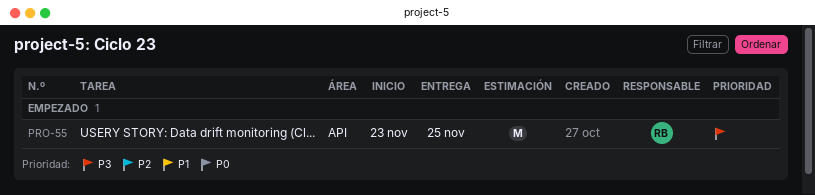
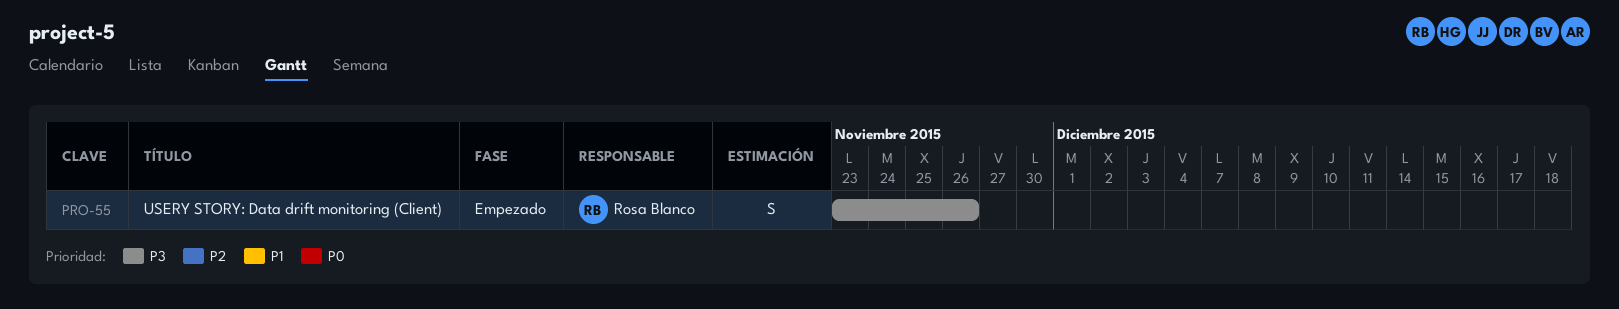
PRO-55, estimate: M -> S
PRO-55, due: Nov 25 -> Nov 26

